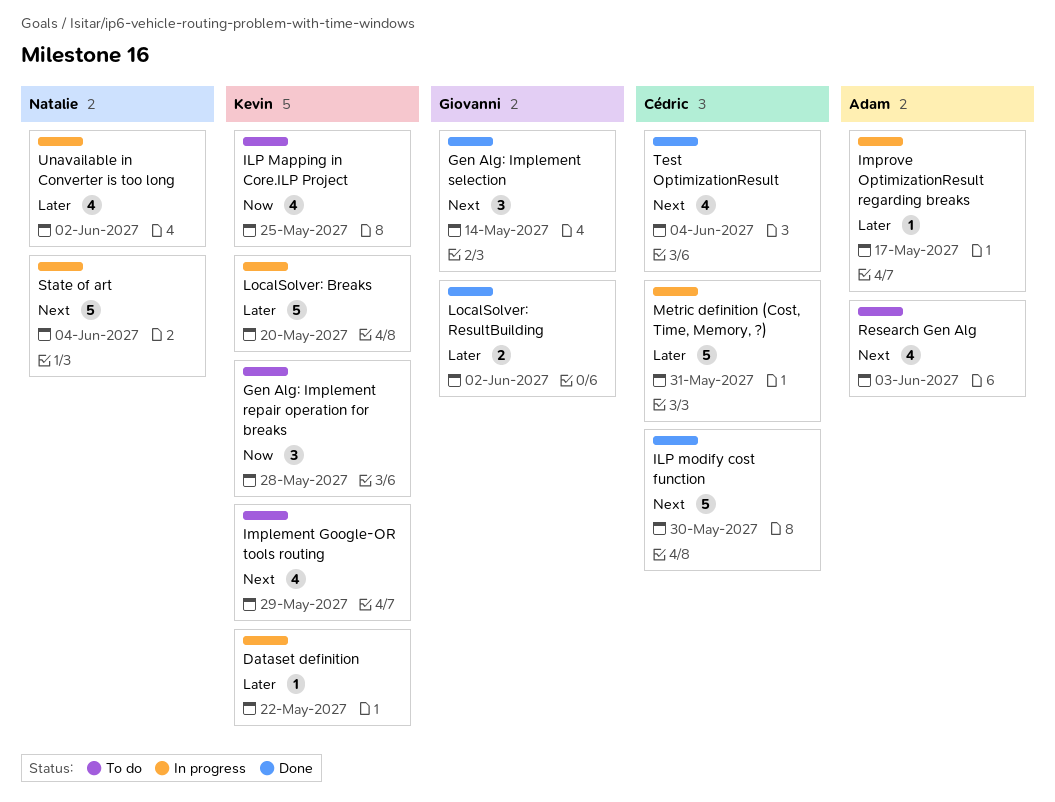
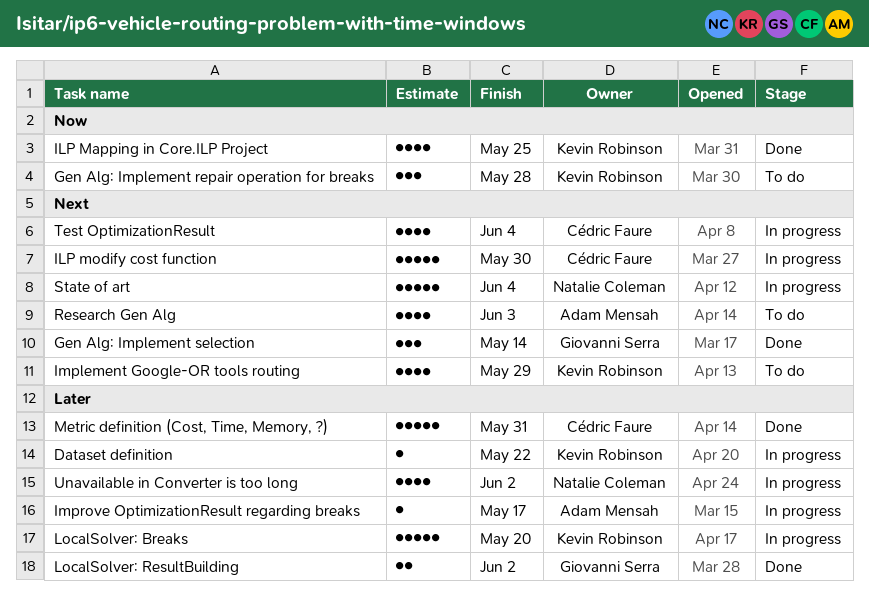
ILP Mapping in Core.ILP Project, status: To do -> Done
ILP modify cost function, status: Done -> In progress
Metric definition (Cost, Time, Memory, ?), status: In progress -> Done
Test OptimizationResult, status: Done -> In progress

